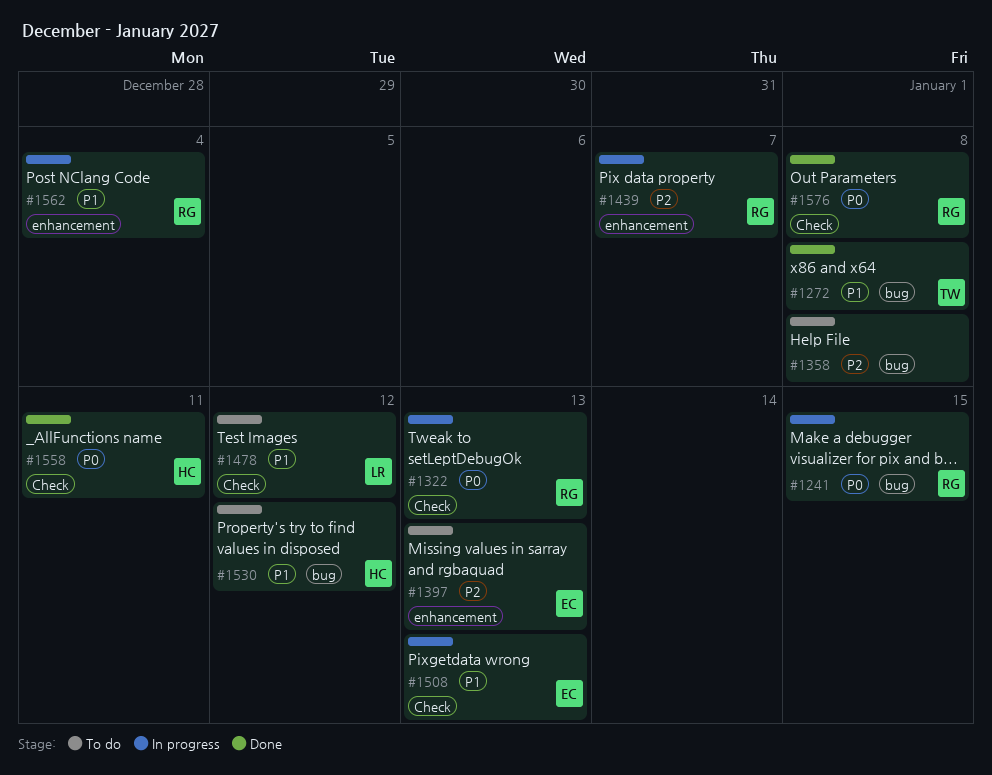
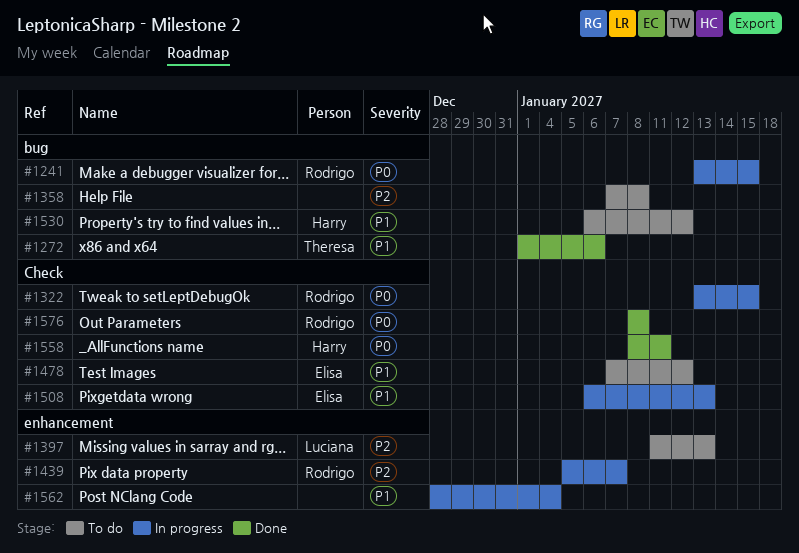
#1272, due: Jan 8 -> Jan 6
#1322, due: Jan 13 -> Jan 15
#1397, owner: Elisa -> Luciana
#1478, owner: Luciana -> Elisa
#1562, owner: Rodrigo -> none

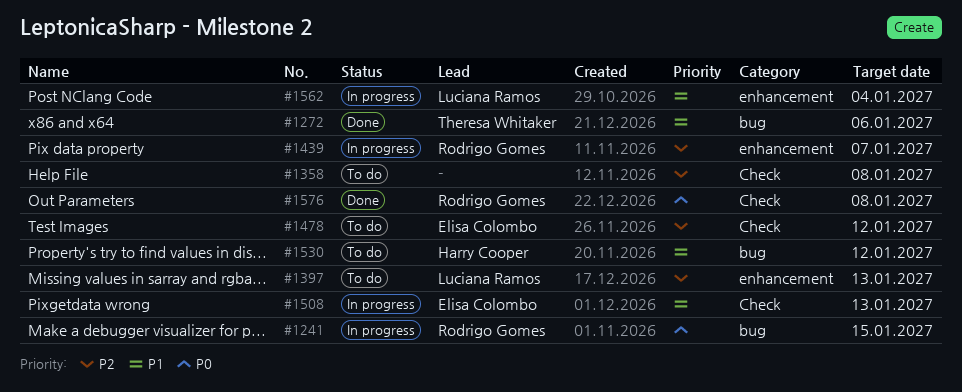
#1322: present -> none
#1358, label: bug -> Check
#1478, priority: P1 -> P2
#1558: present -> none
#1562, owner: none -> Luciana Ramos

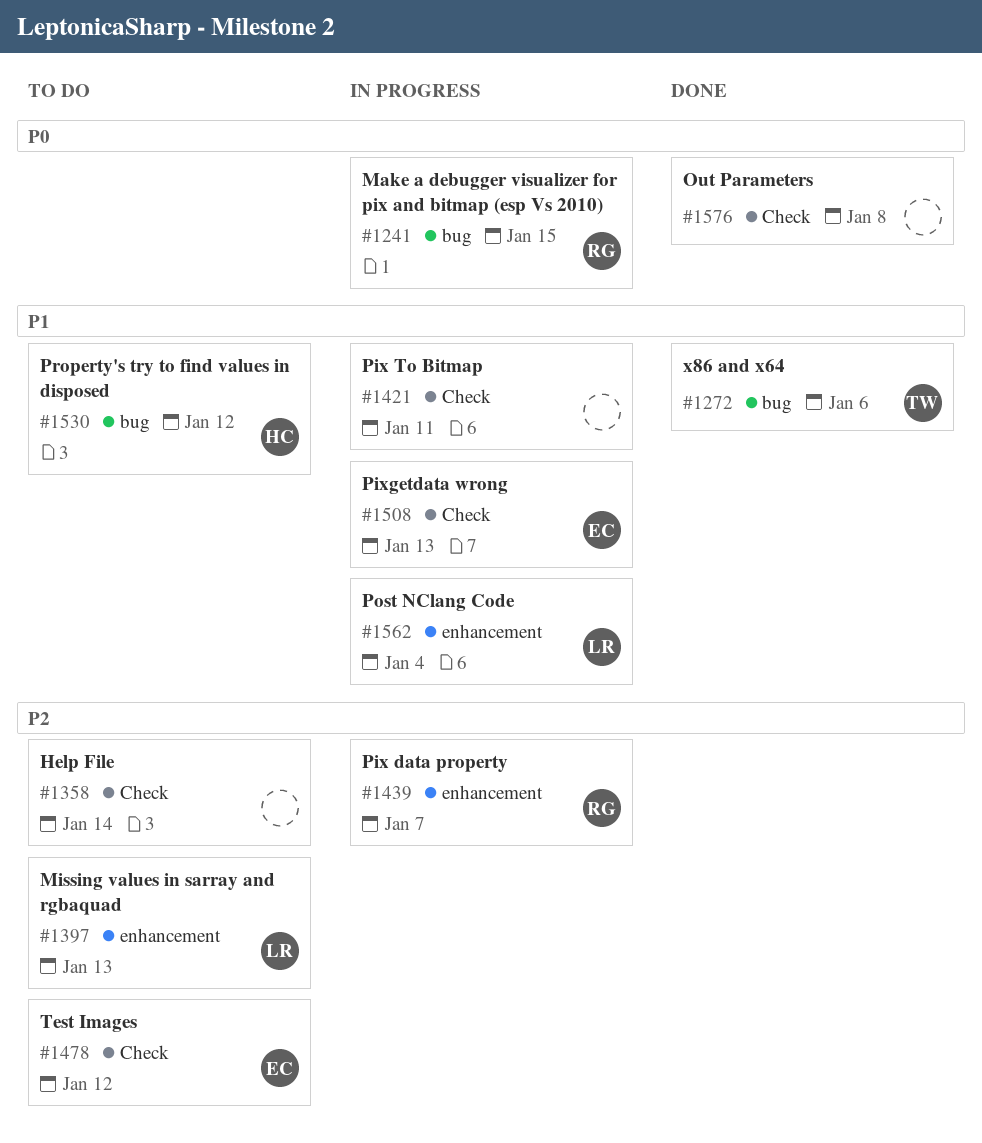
#1358, due: Jan 8 -> Jan 14
#1421: none -> present
#1576, owner: Rodrigo Gomes -> none

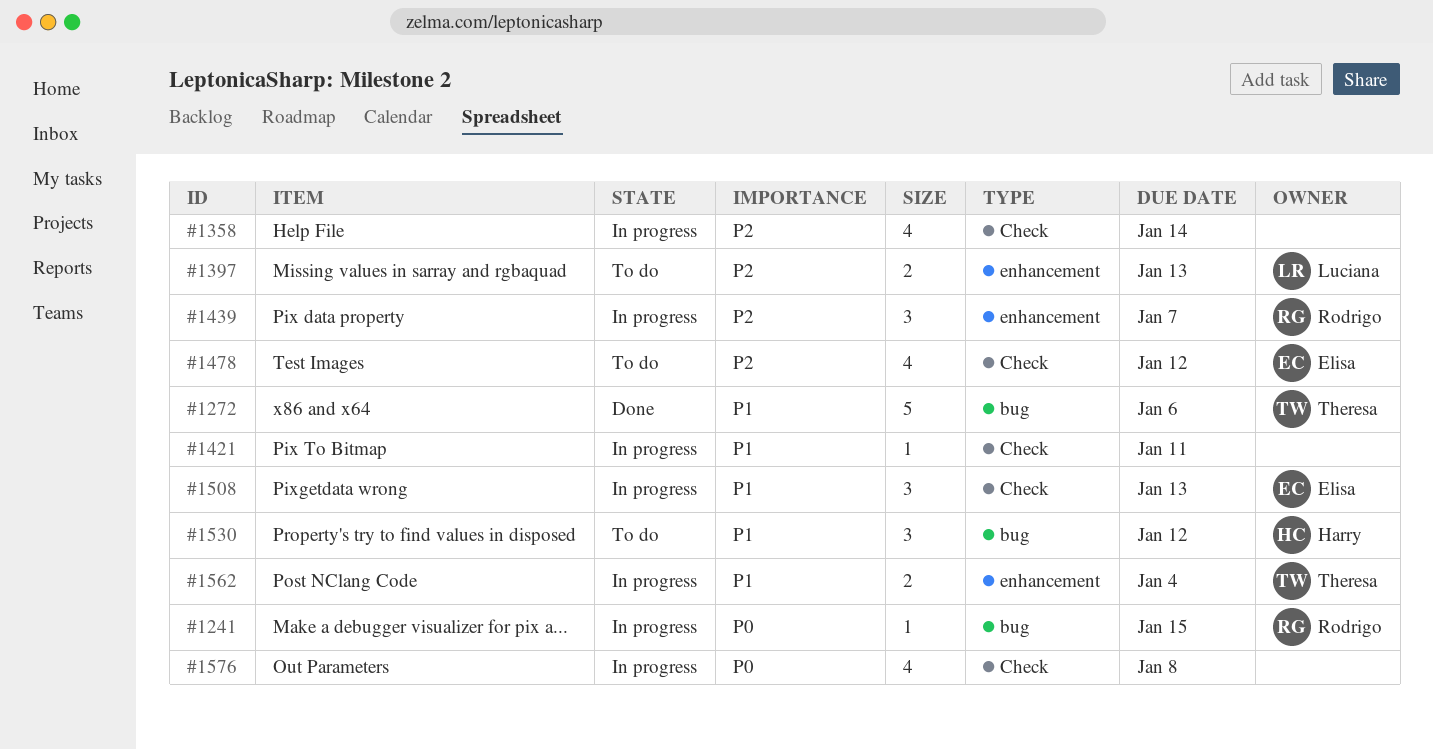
#1358, status: To do -> In progress
#1562, owner: Luciana -> Theresa
#1576, status: Done -> In progress

